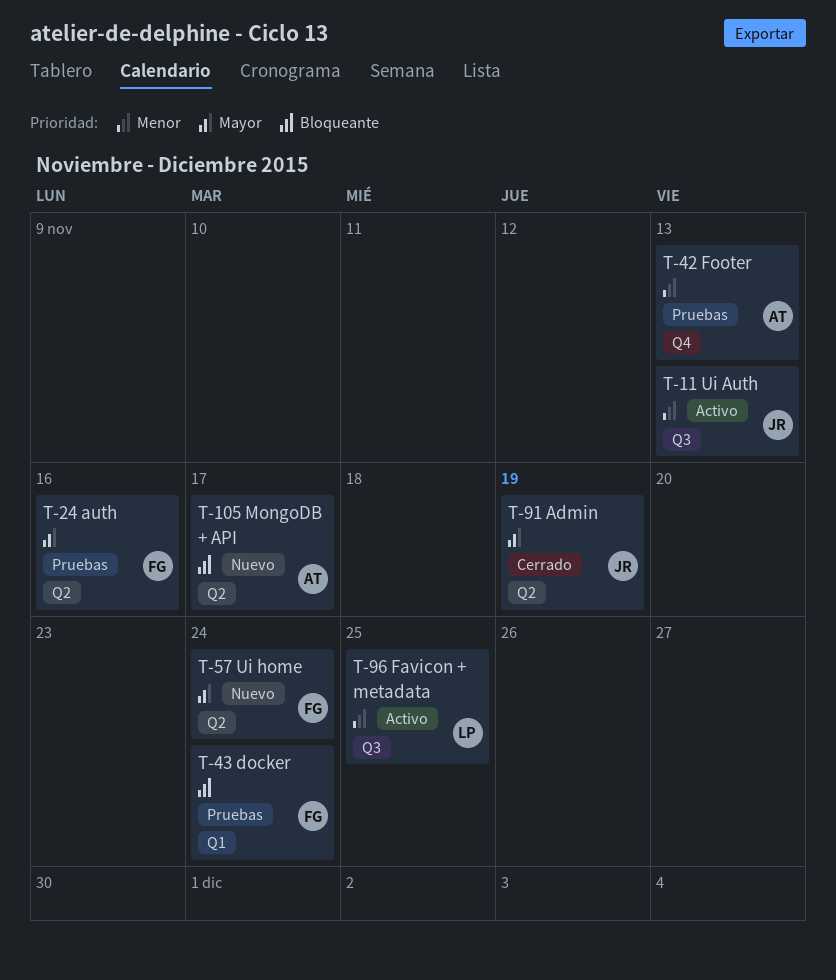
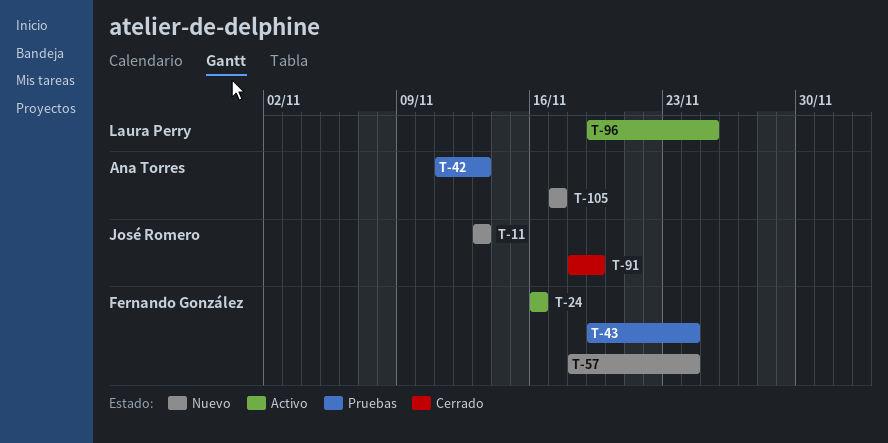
T-11, status: Activo -> Nuevo
T-24, status: Pruebas -> Activo

